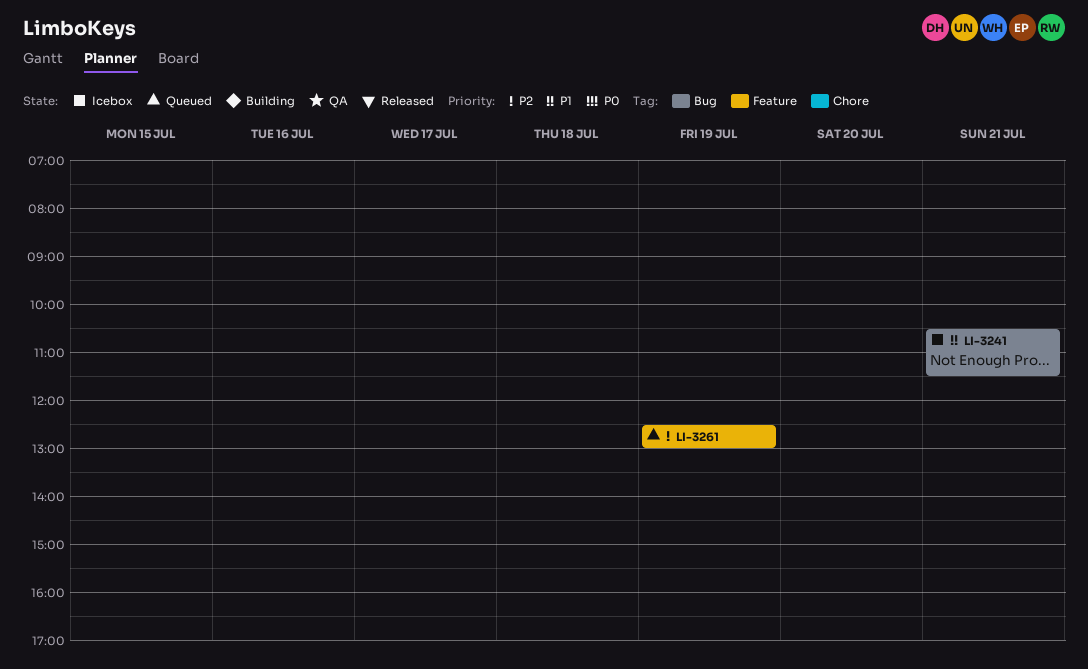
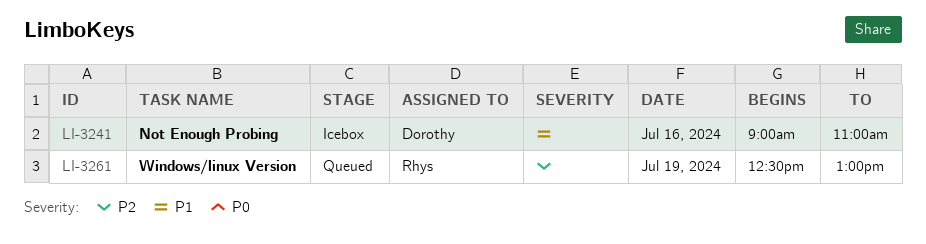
LI-3241, day: Jul 21 -> Jul 16
LI-3241, begins: 10:30 -> 09:00
LI-3241, ends: 11:30 -> 11:00

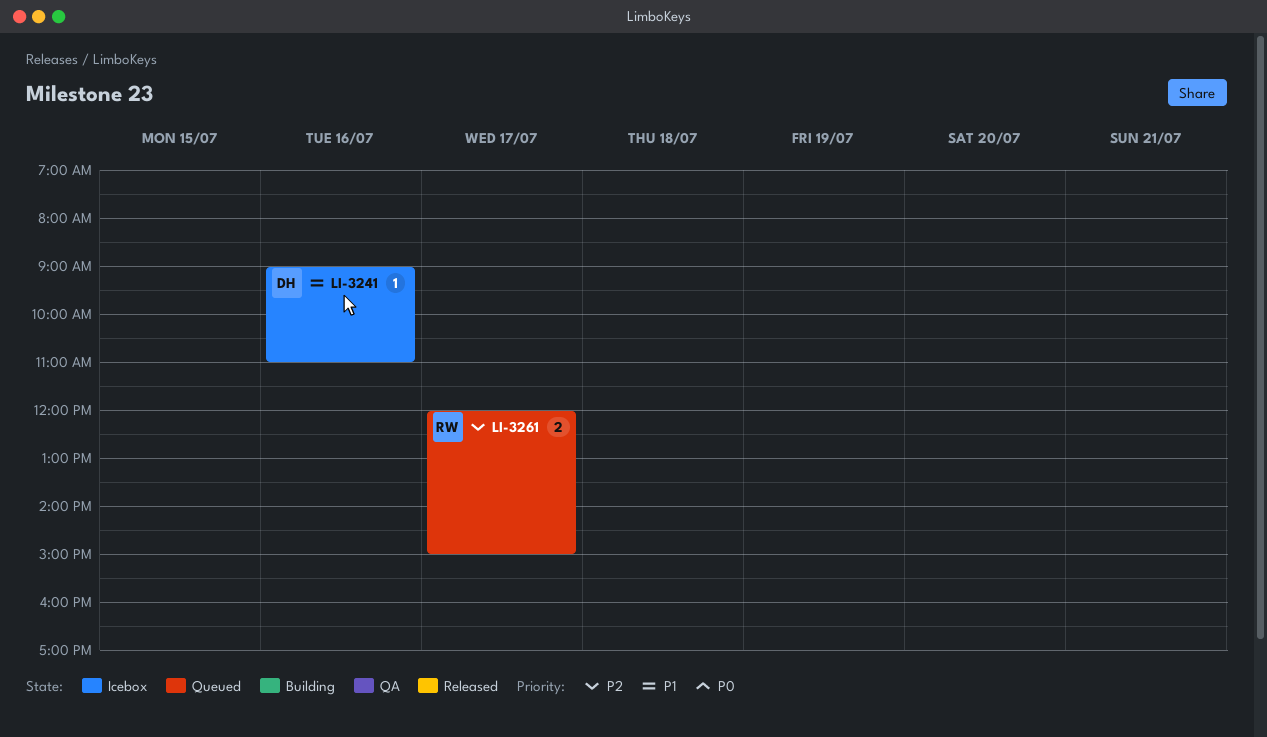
LI-3261, day: Jul 19 -> Jul 17
LI-3261, begins: 12:30 -> 12:00
LI-3261, ends: 13:00 -> 15:00

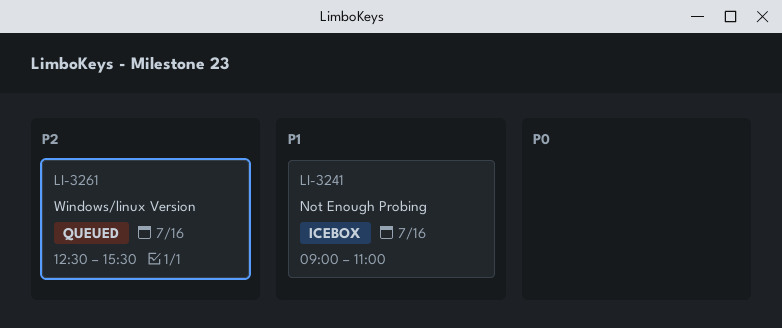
LI-3261, day: Jul 17 -> Jul 16
LI-3261, begins: 12:00 -> 12:30
LI-3261, ends: 15:00 -> 15:30

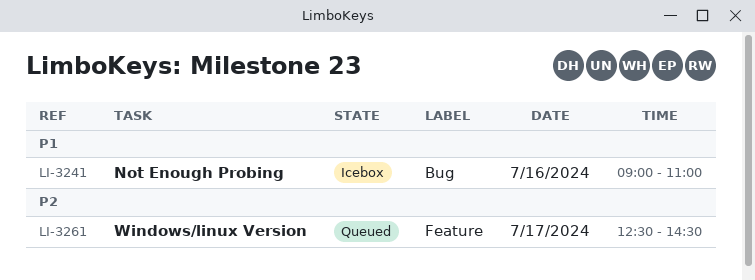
LI-3261, day: Jul 16 -> Jul 17
LI-3261, ends: 15:30 -> 14:30

